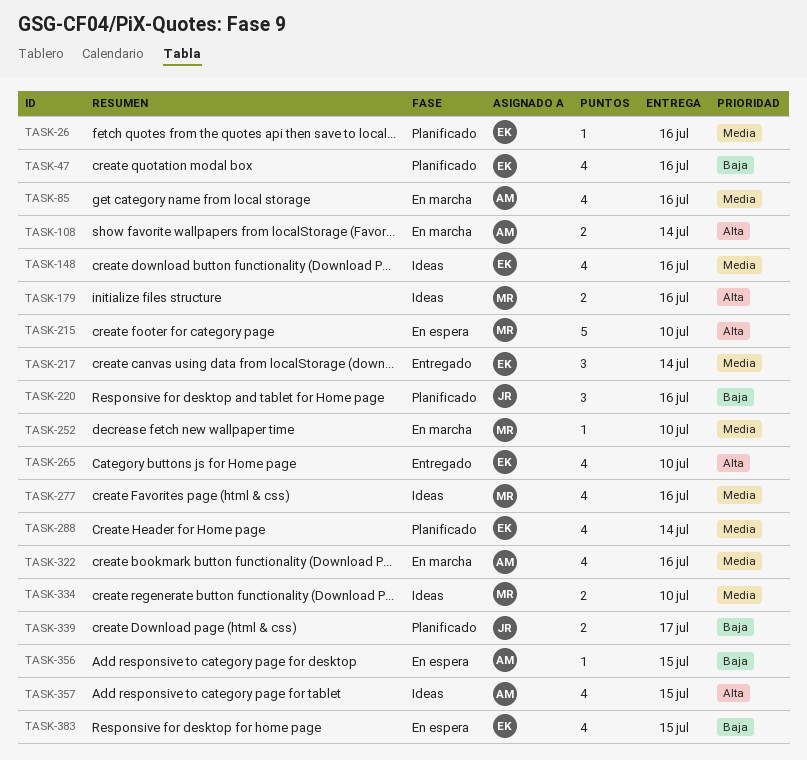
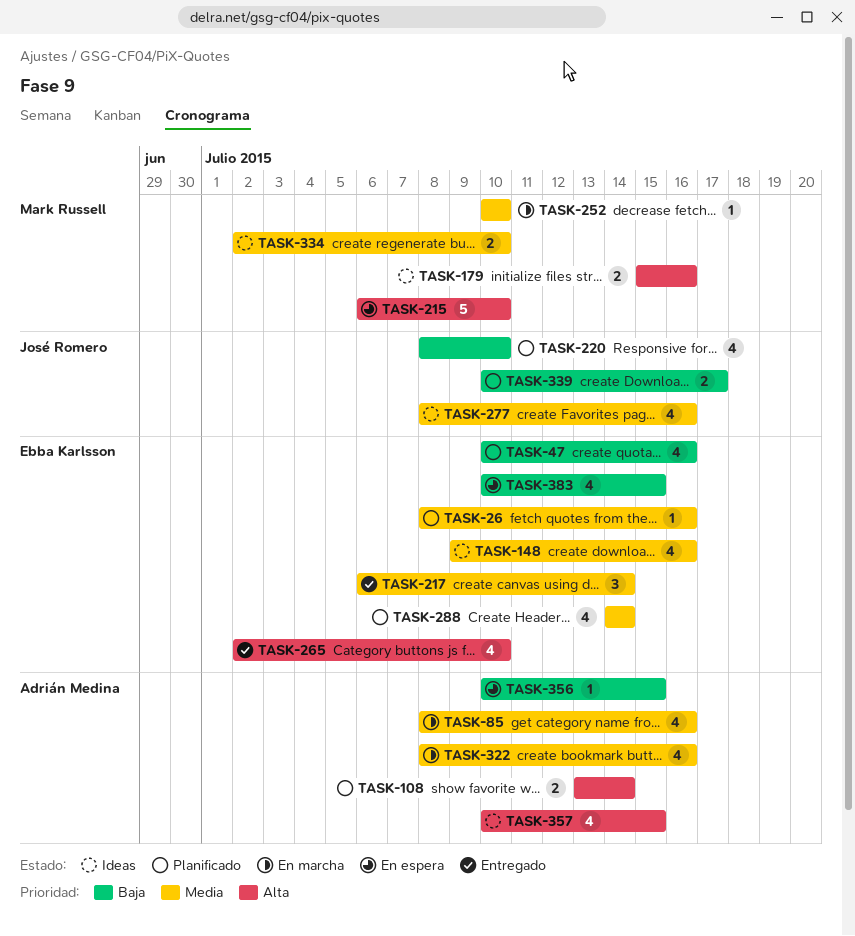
TASK-108, status: En marcha -> Planificado
TASK-220, estimate: 3 -> 4
TASK-220, due: Jul 16 -> Jul 10
TASK-277, owner: Mark Russell -> José Romero

